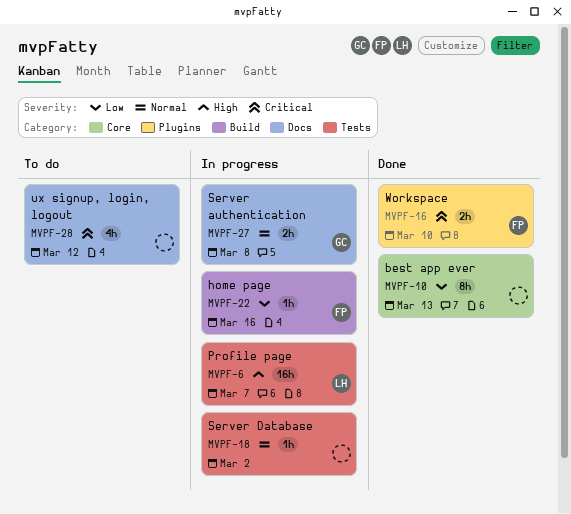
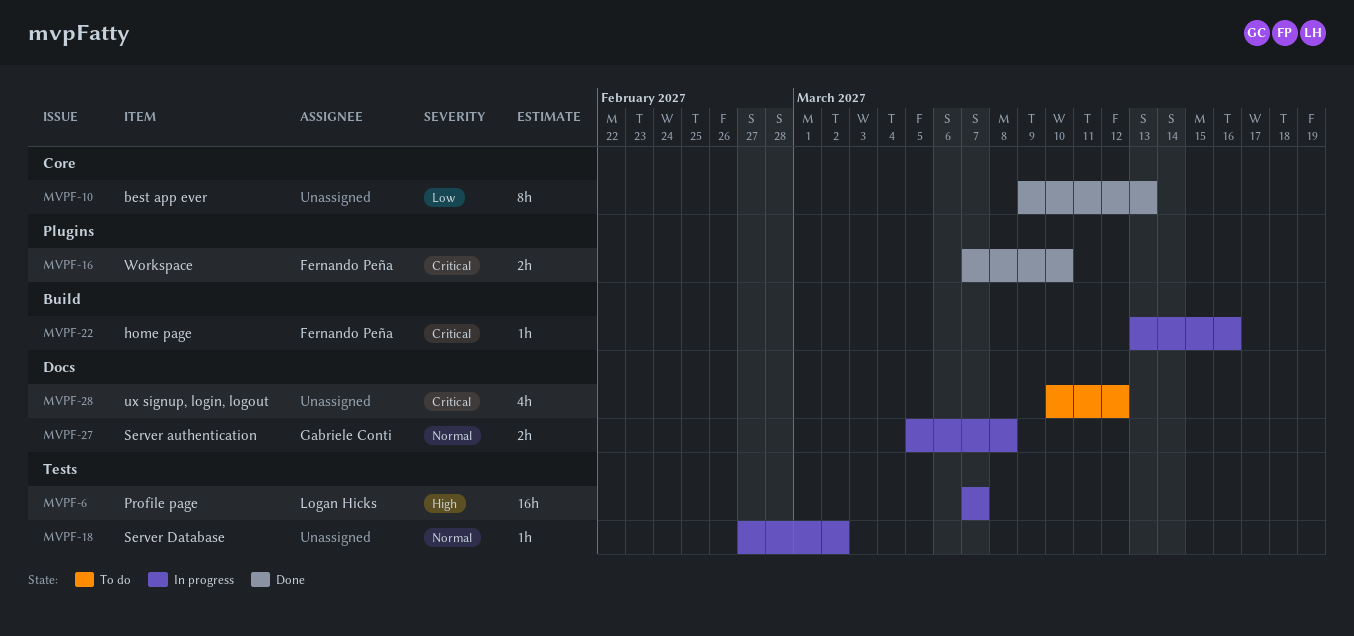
MVPF-22, priority: Low -> Critical

